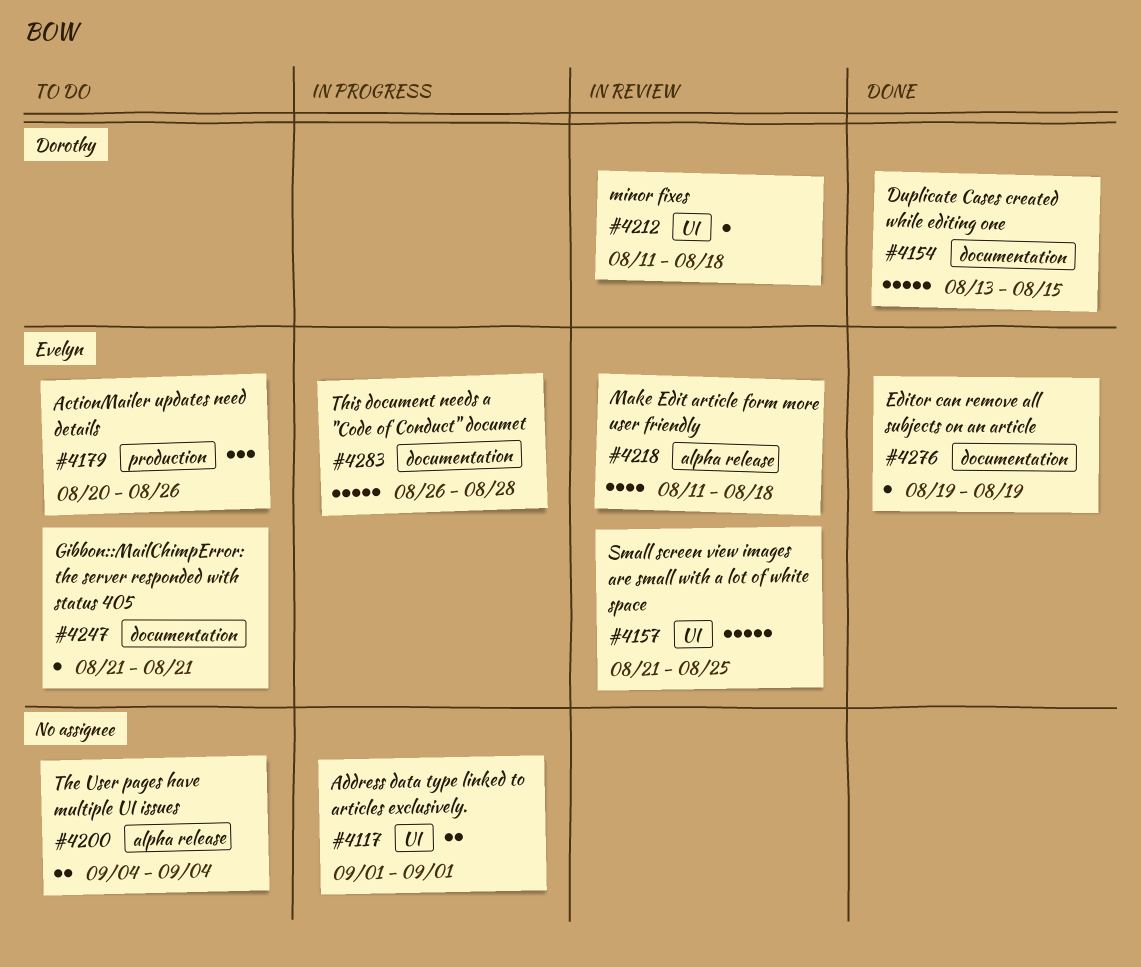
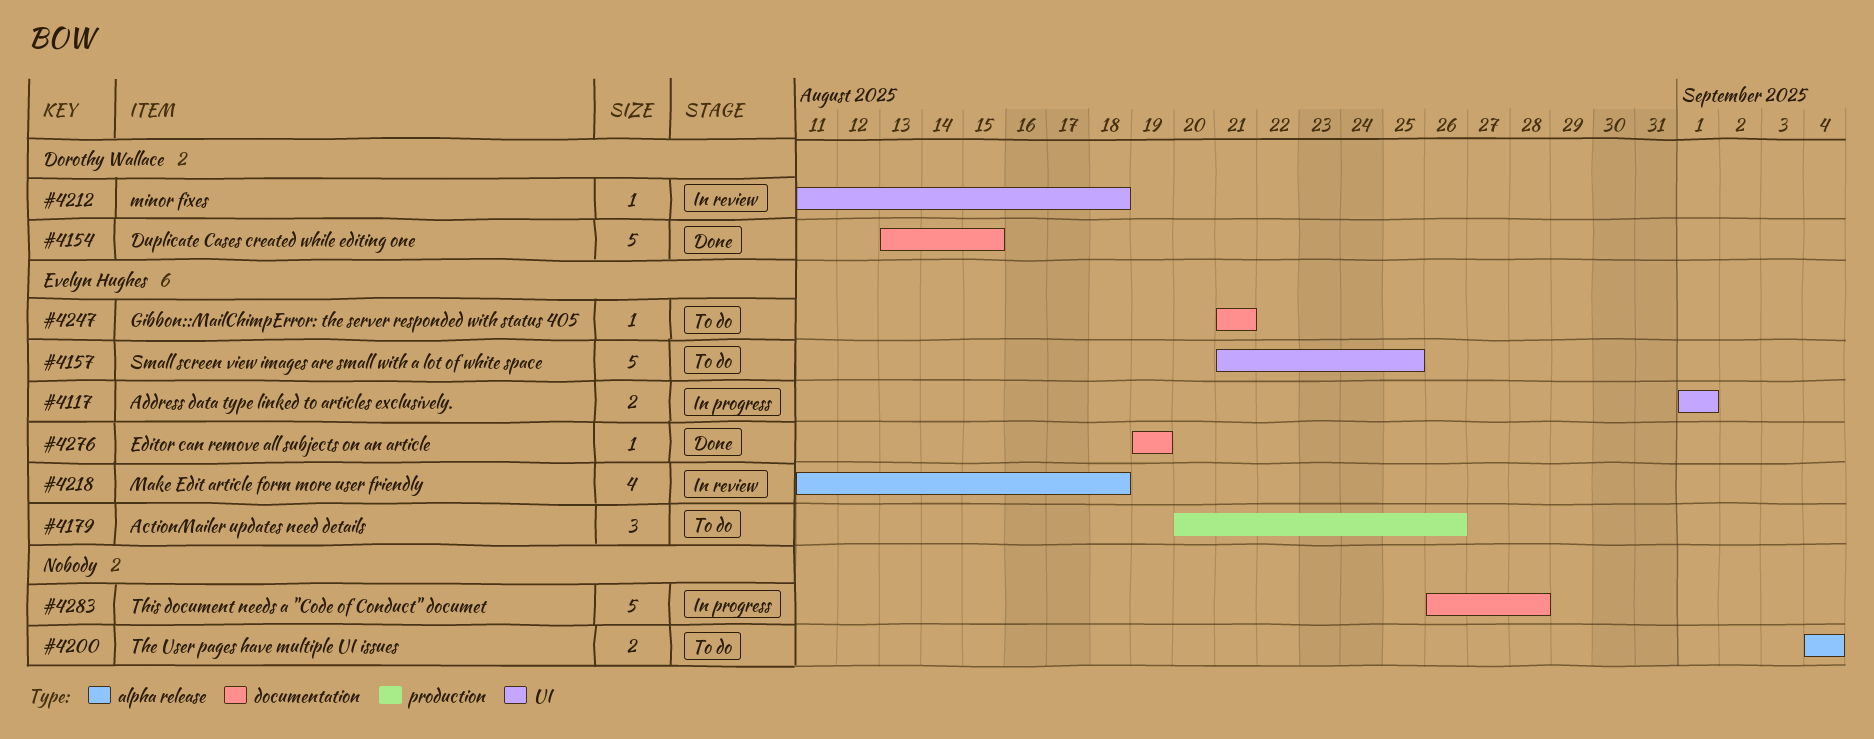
#4117, owner: none -> Evelyn Hughes
#4157, status: In review -> To do
#4283, owner: Evelyn Hughes -> none

